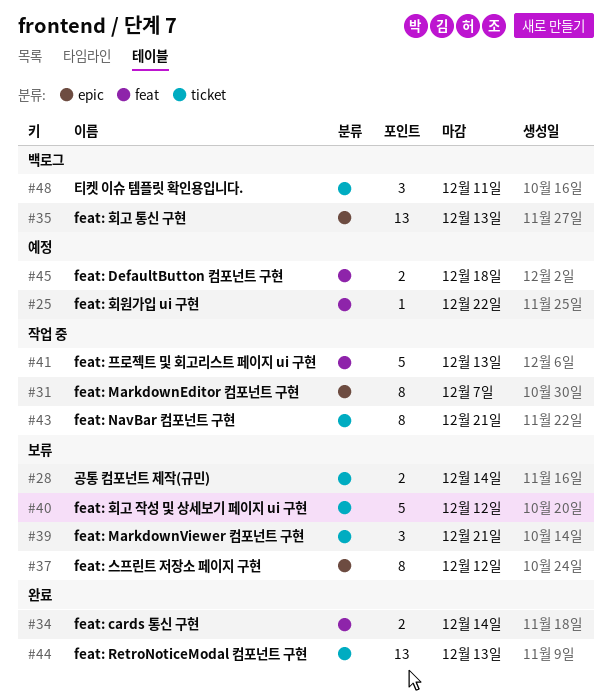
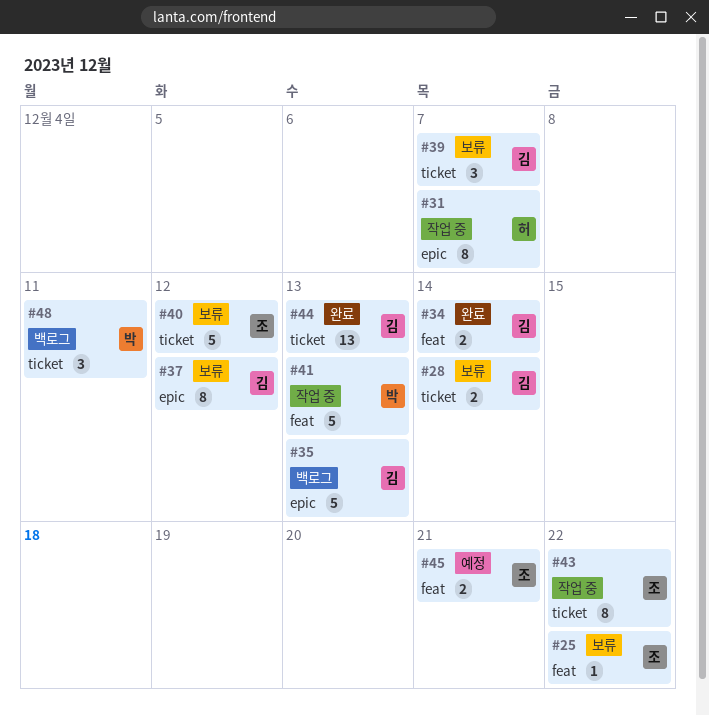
#25, status: 예정 -> 보류
#35, estimate: 13 -> 5
#39, due: Dec 21 -> Dec 7
#43, due: Dec 21 -> Dec 22
#45, due: Dec 18 -> Dec 21

